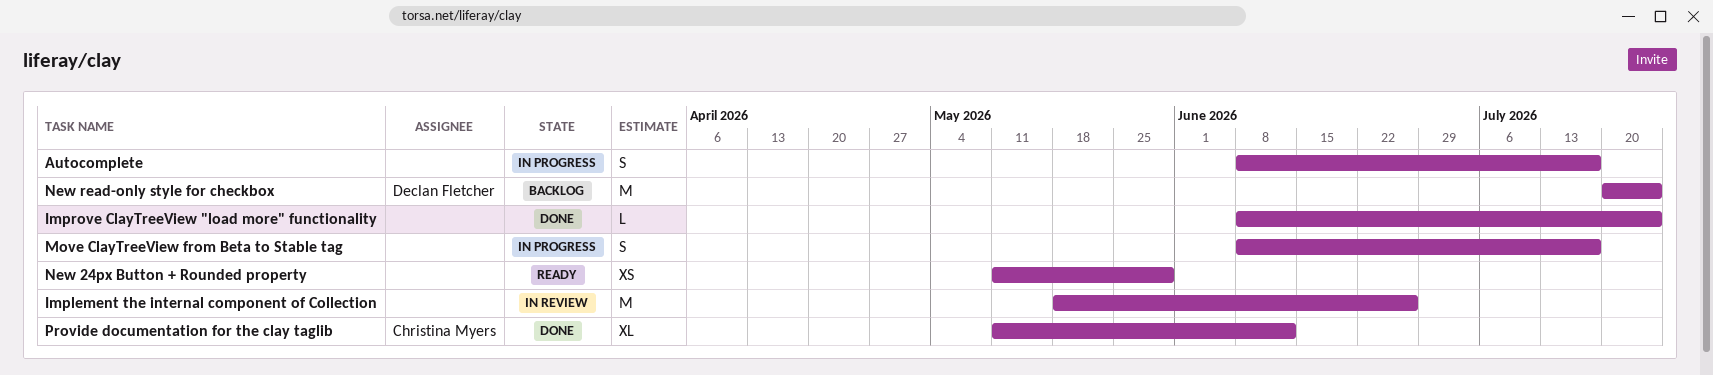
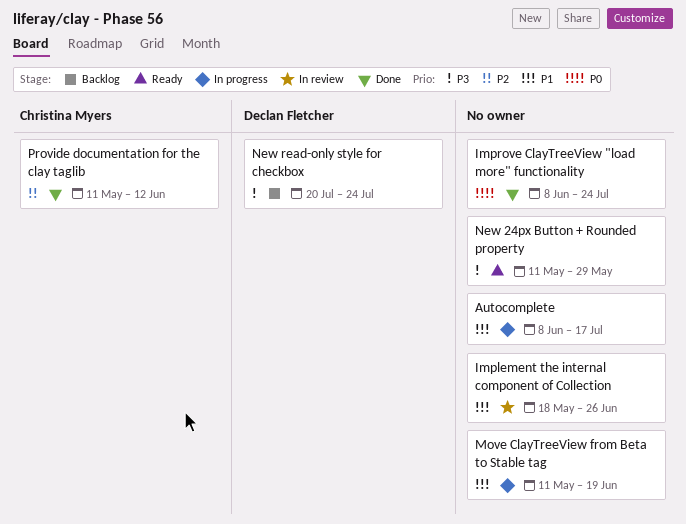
Move ClayTreeView from Beta to Stable tag, start: Jun 8 -> May 11
Move ClayTreeView from Beta to Stable tag, due: Jul 17 -> Jun 19

